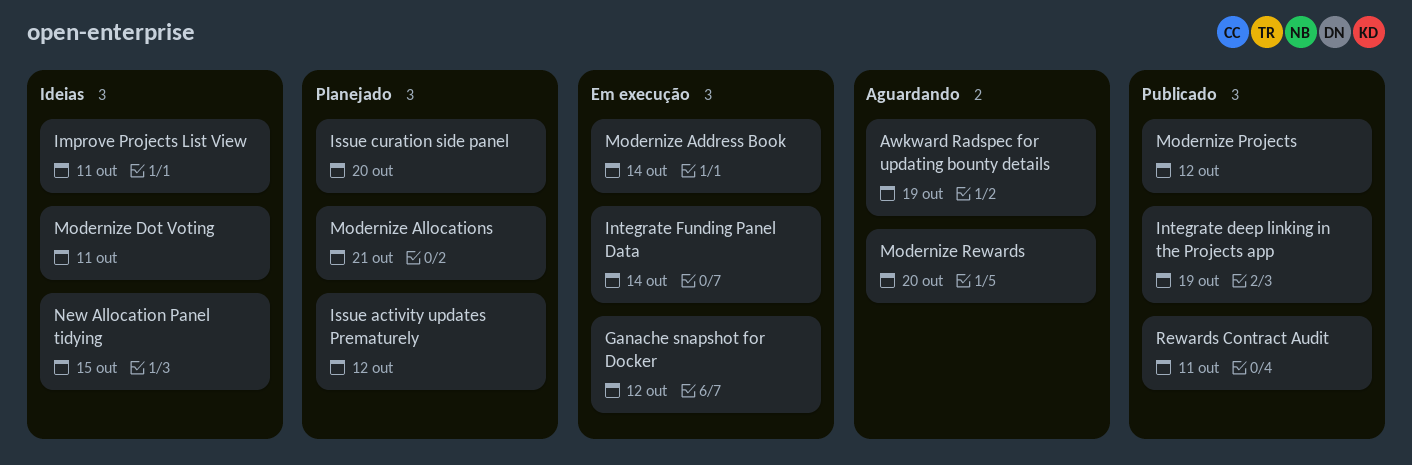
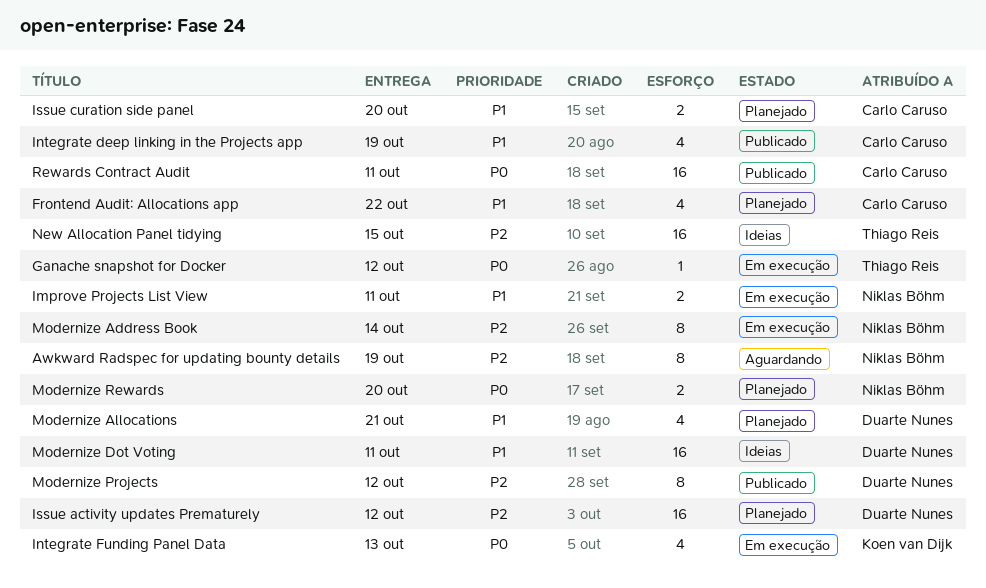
Frontend Audit: Allocations app: none -> present
Improve Projects List View, status: Ideias -> Em execução
Integrate Funding Panel Data, due: Oct 14 -> Oct 13
Modernize Rewards, status: Aguardando -> Planejado

